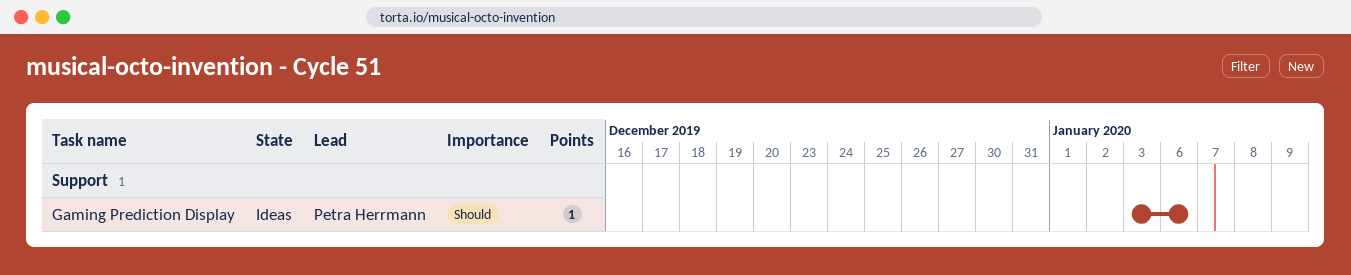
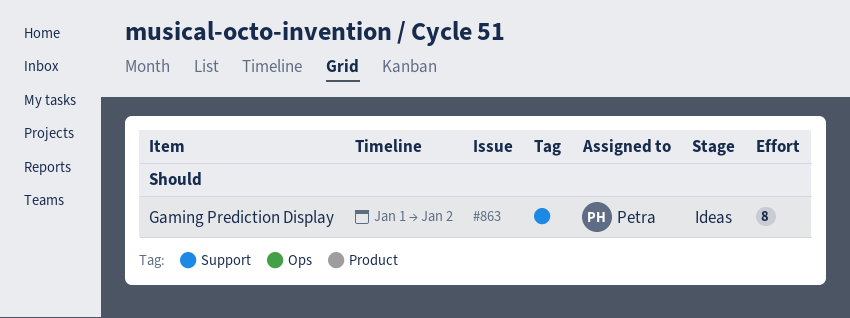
Gaming Prediction Display, estimate: 1 -> 8
Gaming Prediction Display, start: Jan 3 -> Jan 1
Gaming Prediction Display, due: Jan 6 -> Jan 2

